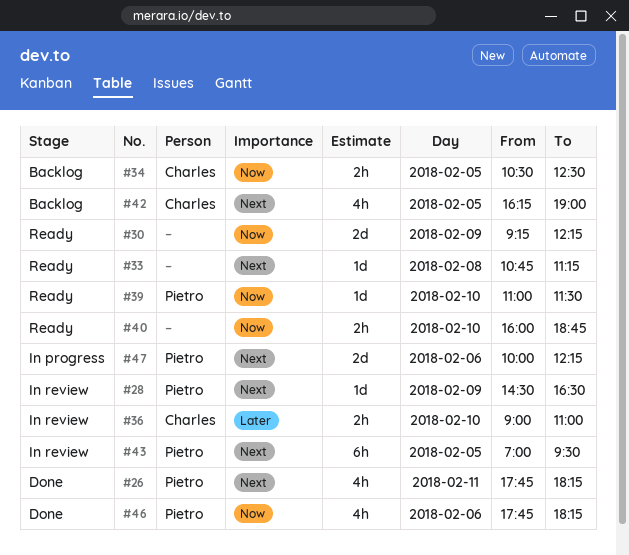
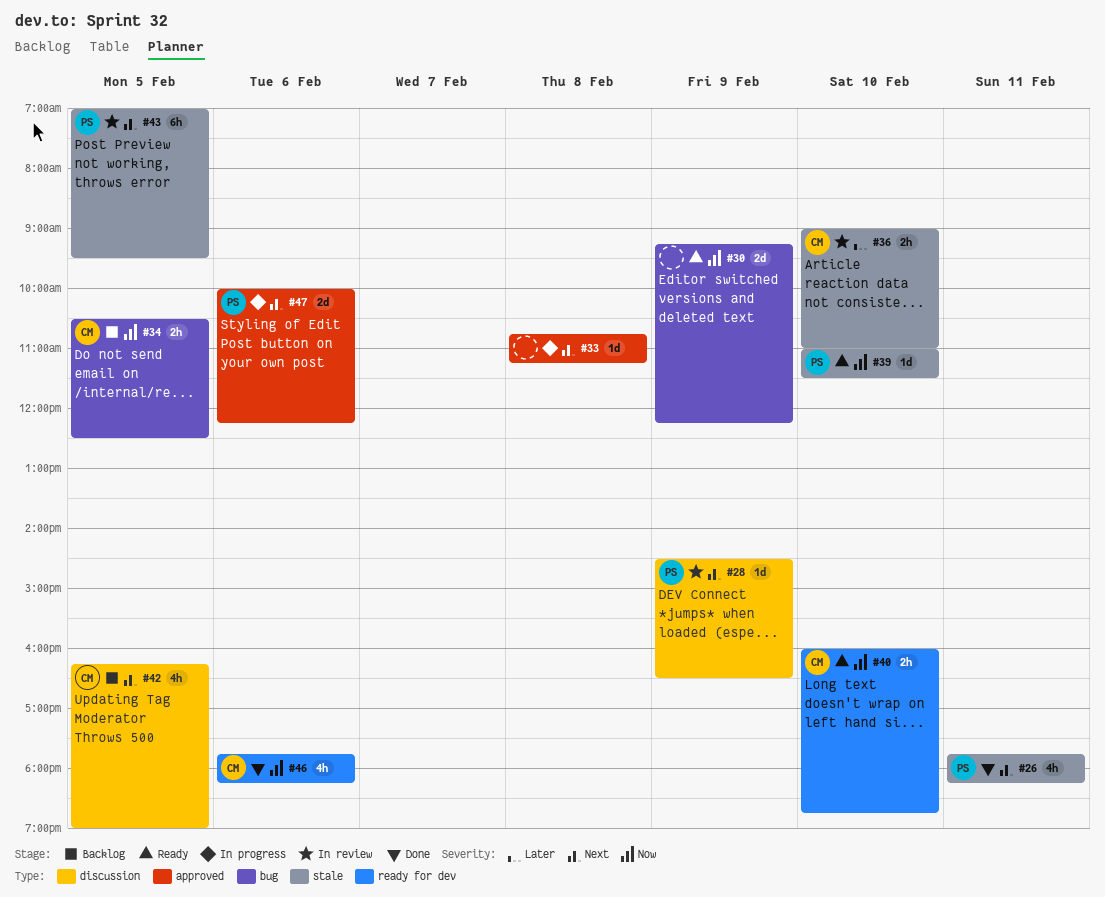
#33, status: Ready -> In progress
#40, owner: none -> Charles
#46, owner: Pietro -> Charles

